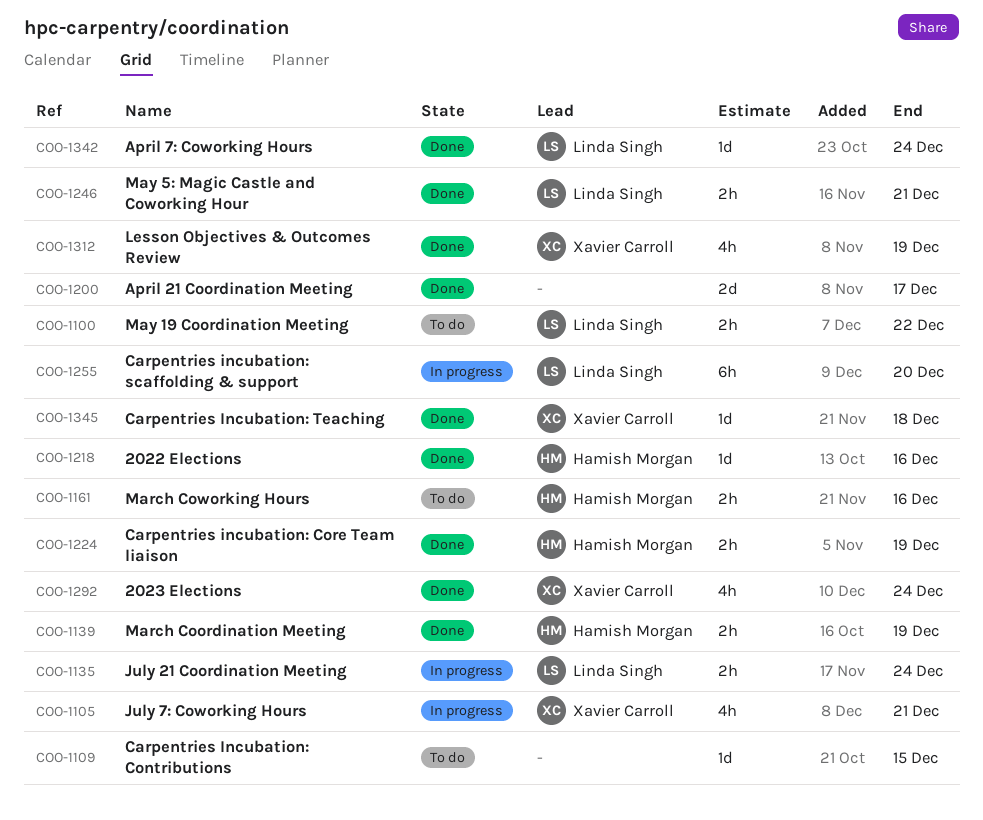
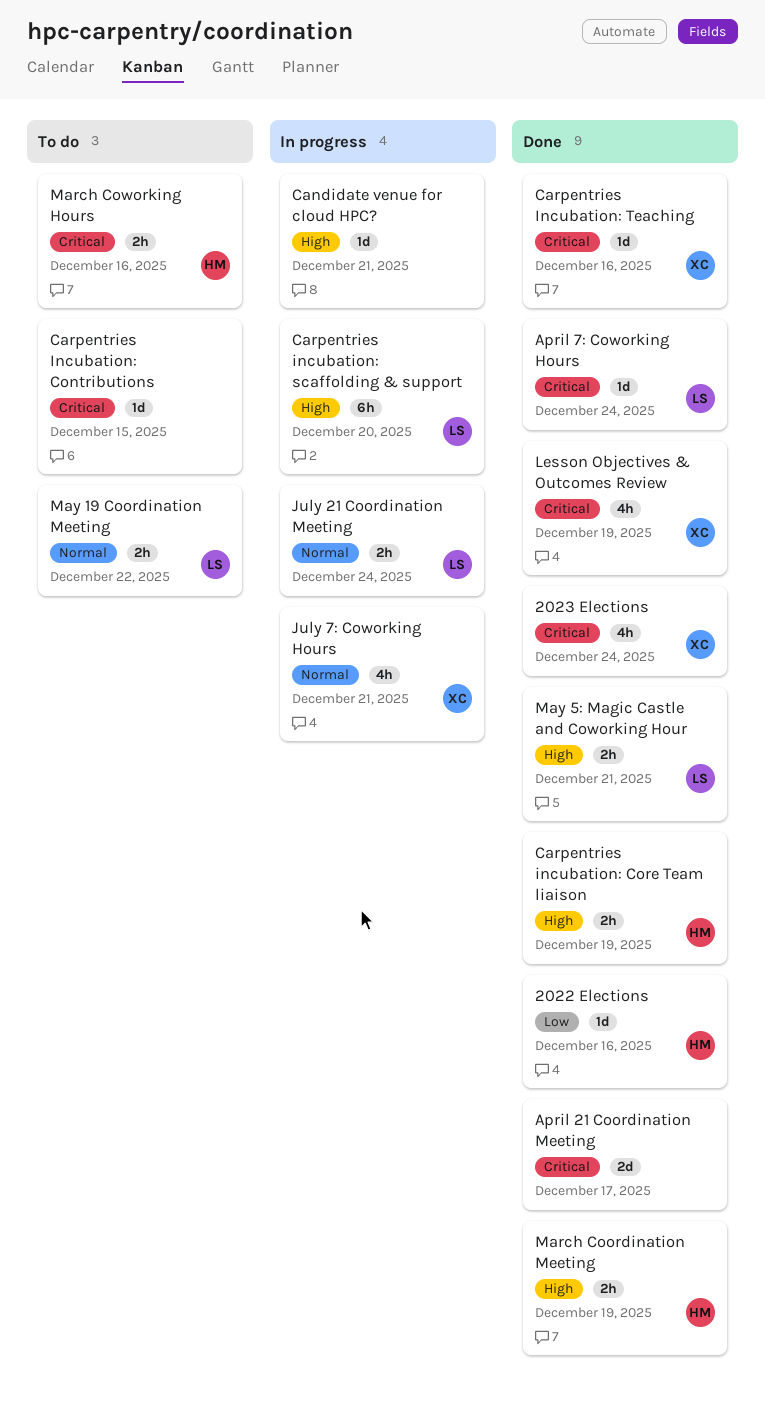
Candidate venue for cloud HPC?: none -> present
Carpentries Incubation: Teaching, due: Dec 18 -> Dec 16

